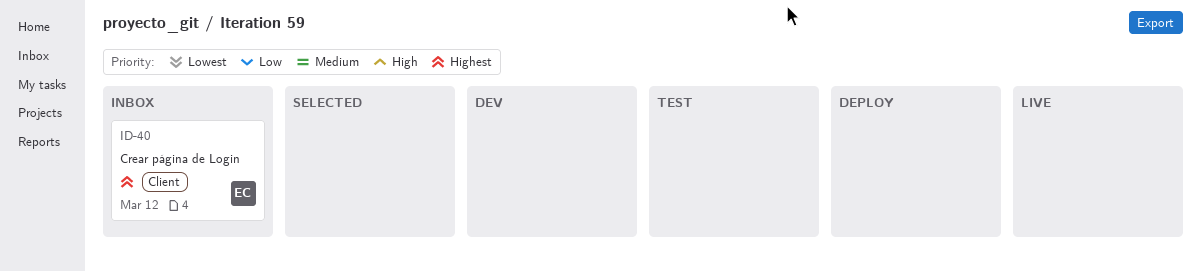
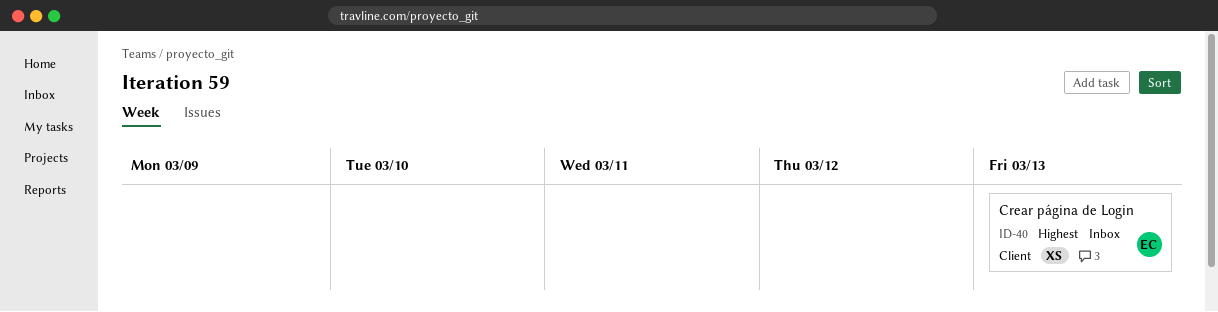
ID-40, due: Mar 12 -> Mar 13

